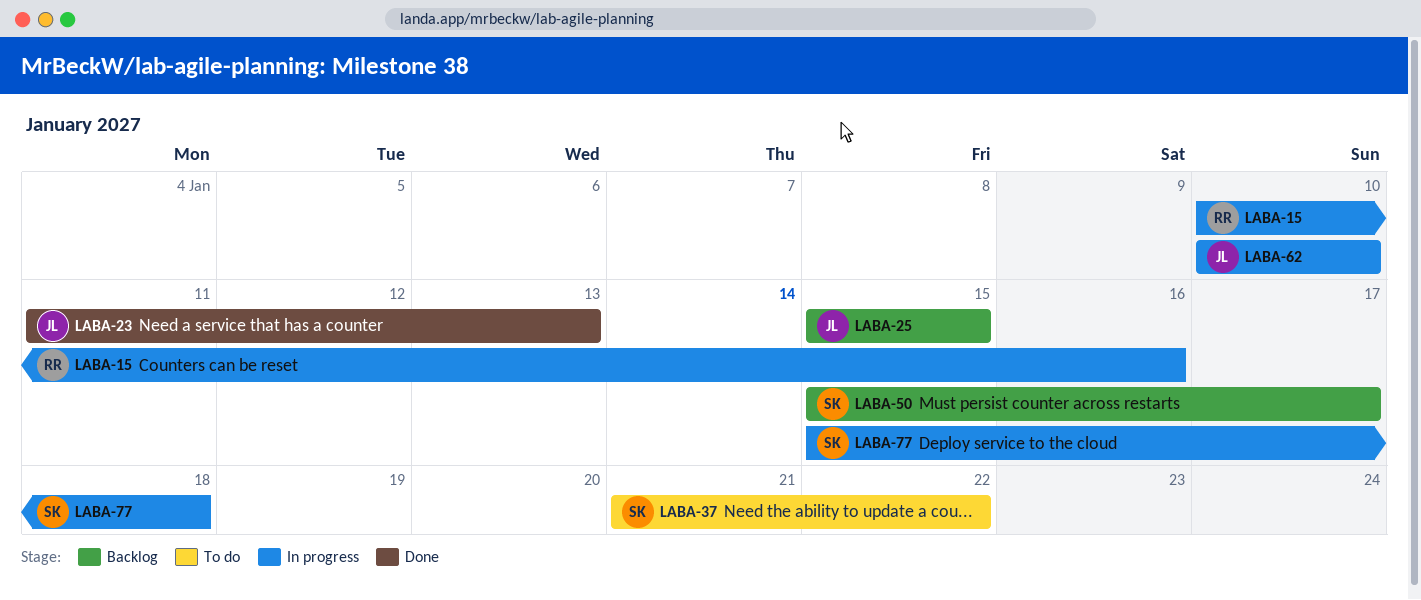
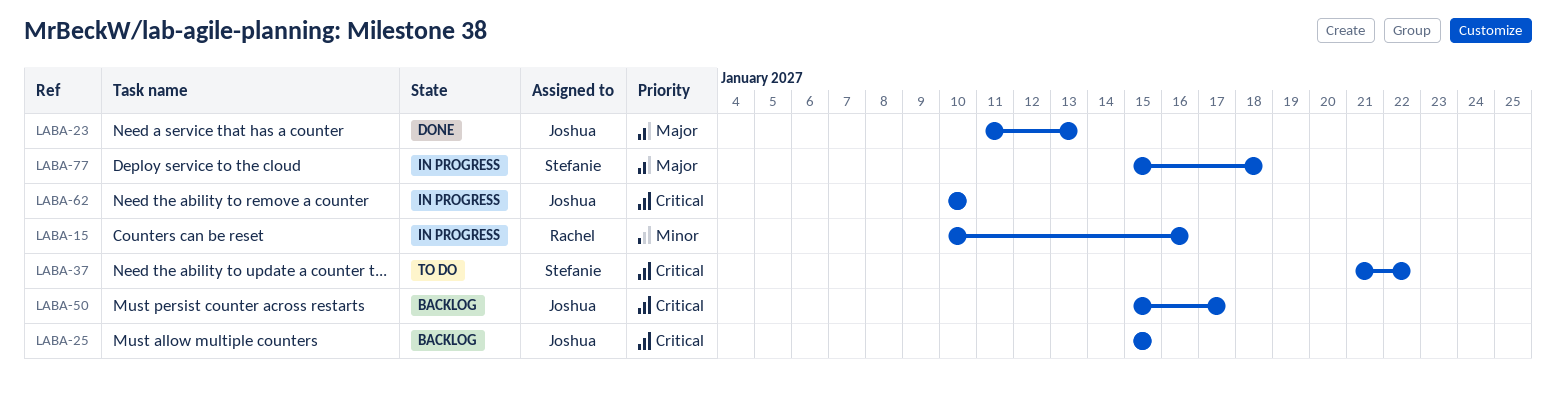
LABA-50, owner: Stefanie -> Joshua

